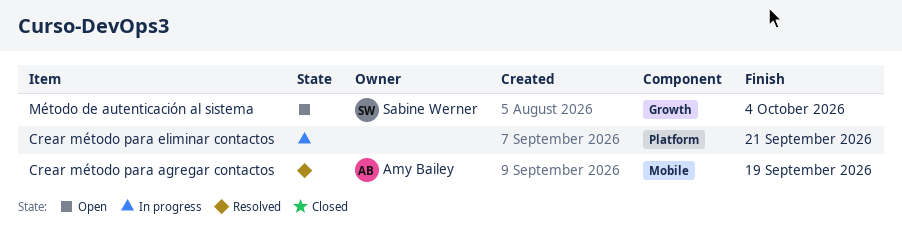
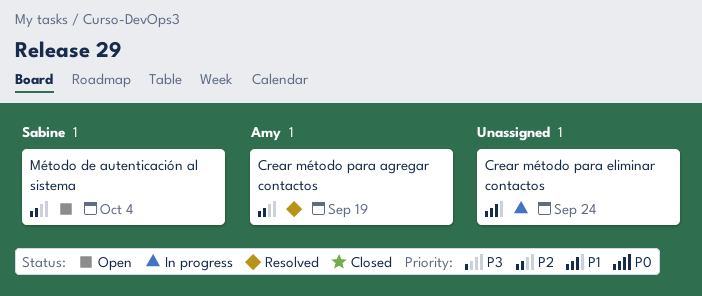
Crear método para eliminar contactos, due: Sep 21 -> Sep 24

